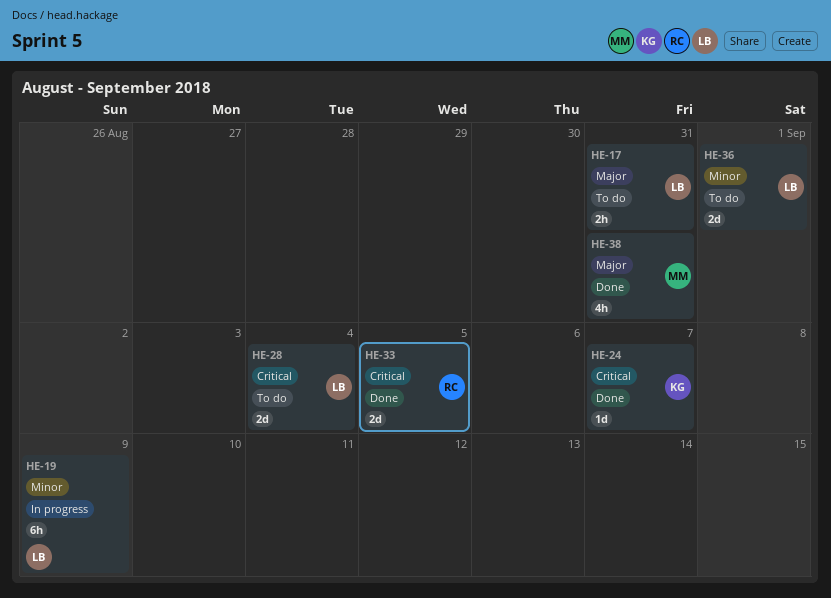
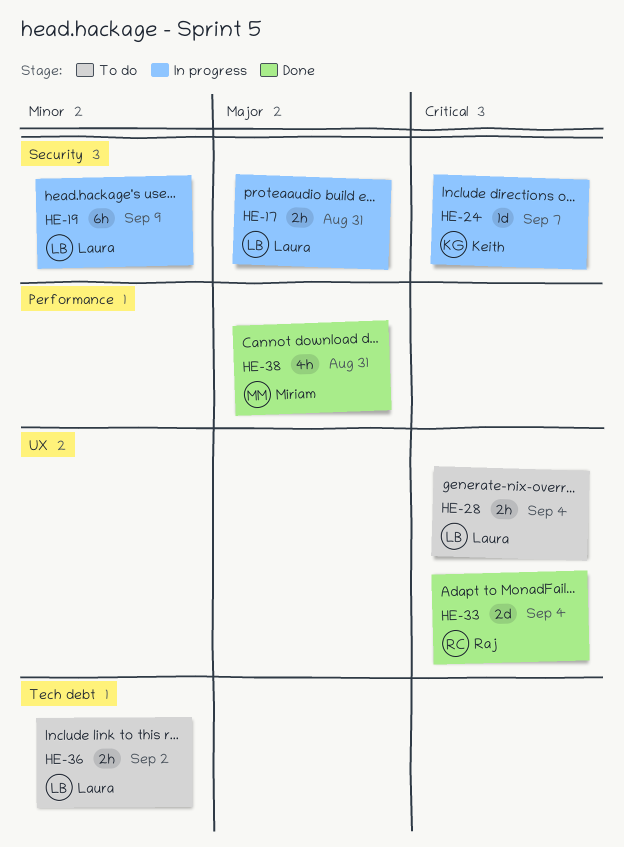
HE-17, status: To do -> In progress
HE-24, status: Done -> In progress
HE-28, estimate: 2d -> 2h
HE-33, due: Sep 5 -> Sep 4
HE-36, estimate: 2d -> 2h
HE-36, due: Sep 1 -> Sep 2

